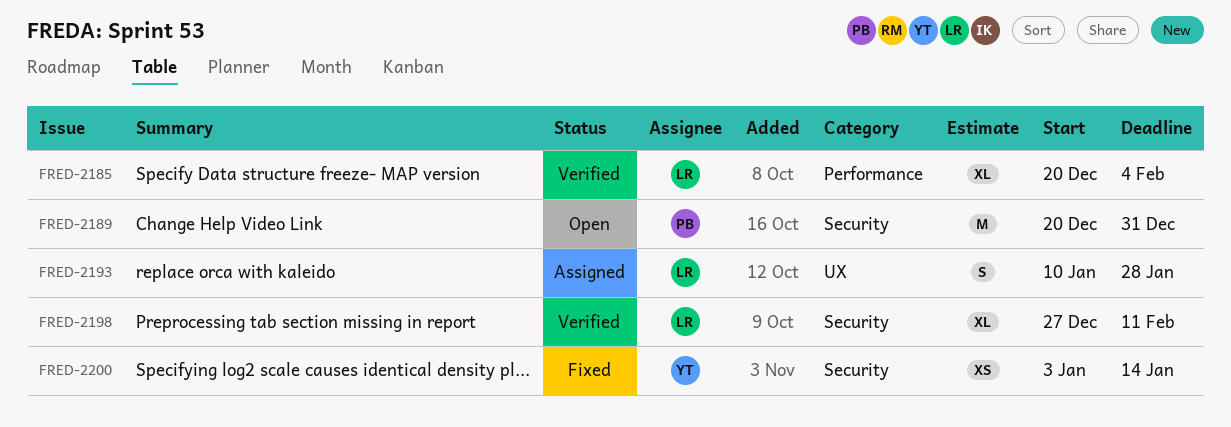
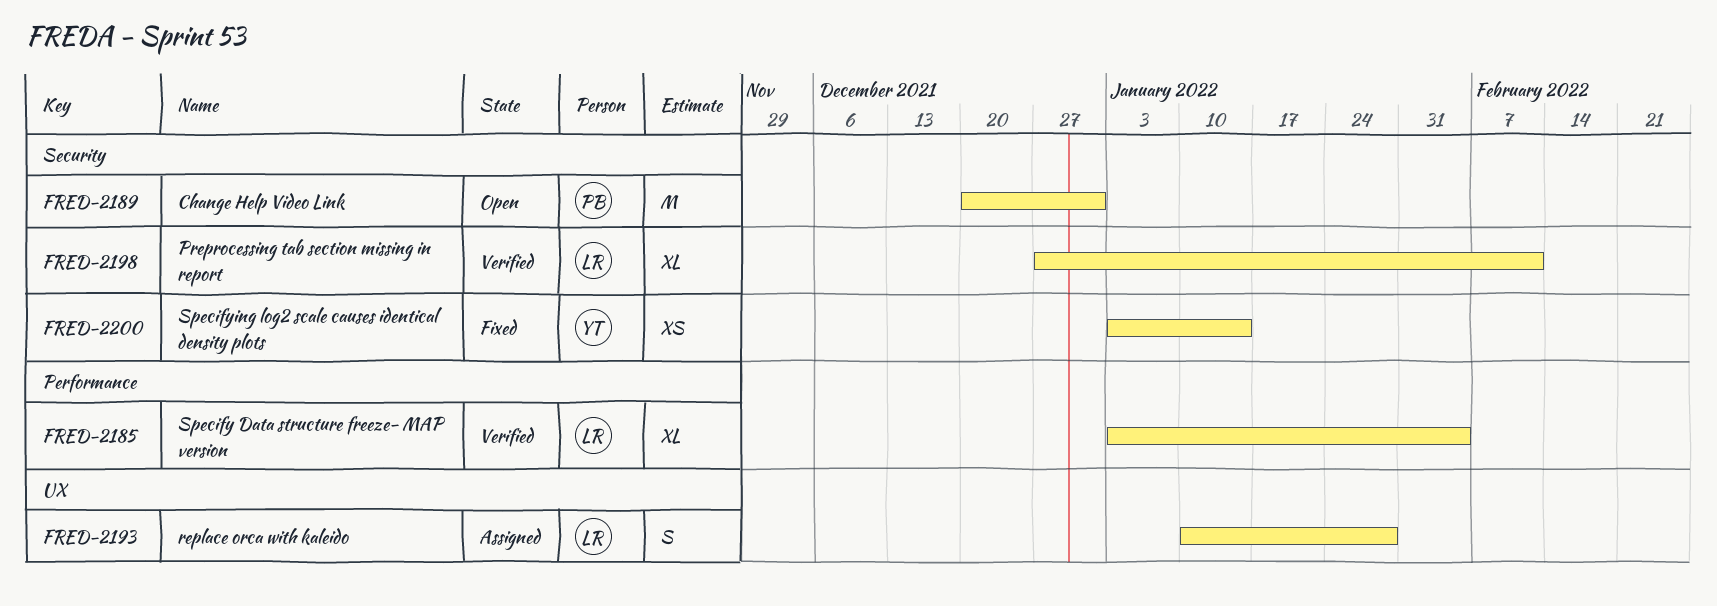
FRED-2185, start: Dec 20 -> Jan 3

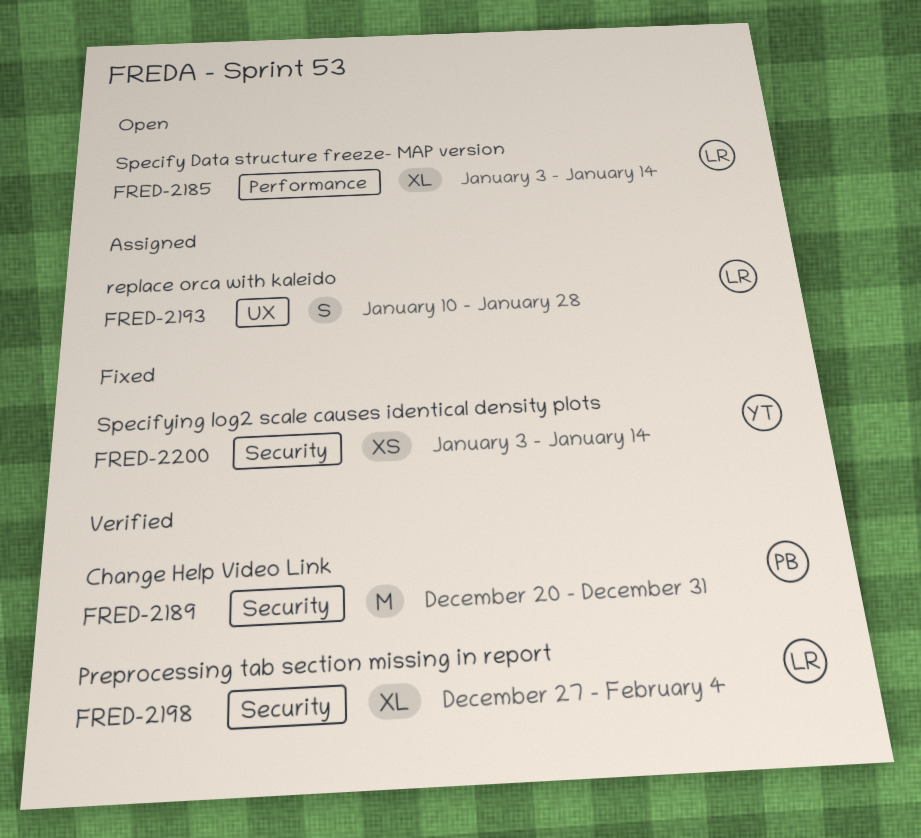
FRED-2185, status: Verified -> Open
FRED-2185, due: Feb 4 -> Jan 14
FRED-2189, status: Open -> Verified
FRED-2198, due: Feb 11 -> Feb 4

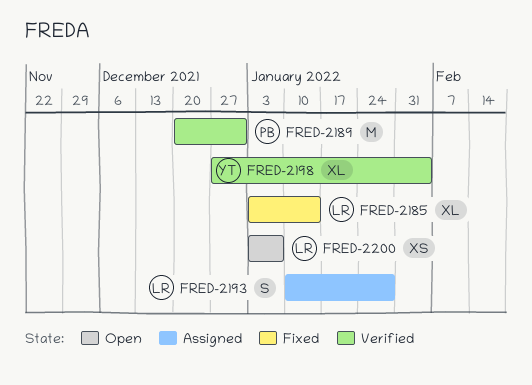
FRED-2185, status: Open -> Fixed
FRED-2198, owner: LR -> YT
FRED-2200, status: Fixed -> Open
FRED-2200, owner: YT -> LR
FRED-2200, due: Jan 14 -> Jan 7

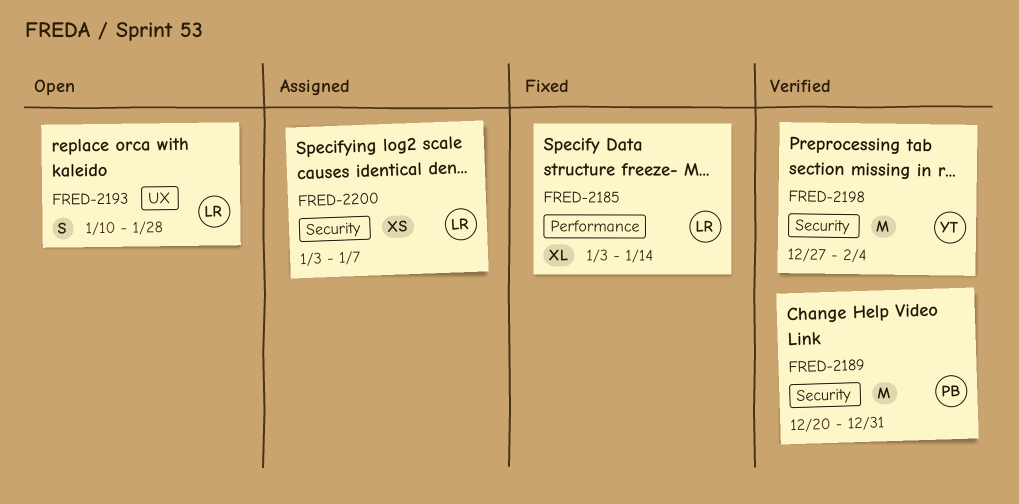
FRED-2193, status: Assigned -> Open
FRED-2198, estimate: XL -> M
FRED-2200, status: Open -> Assigned

